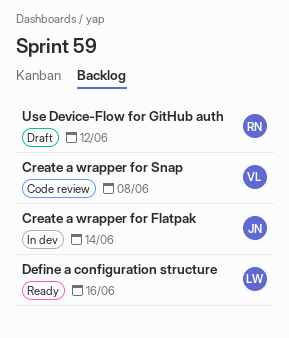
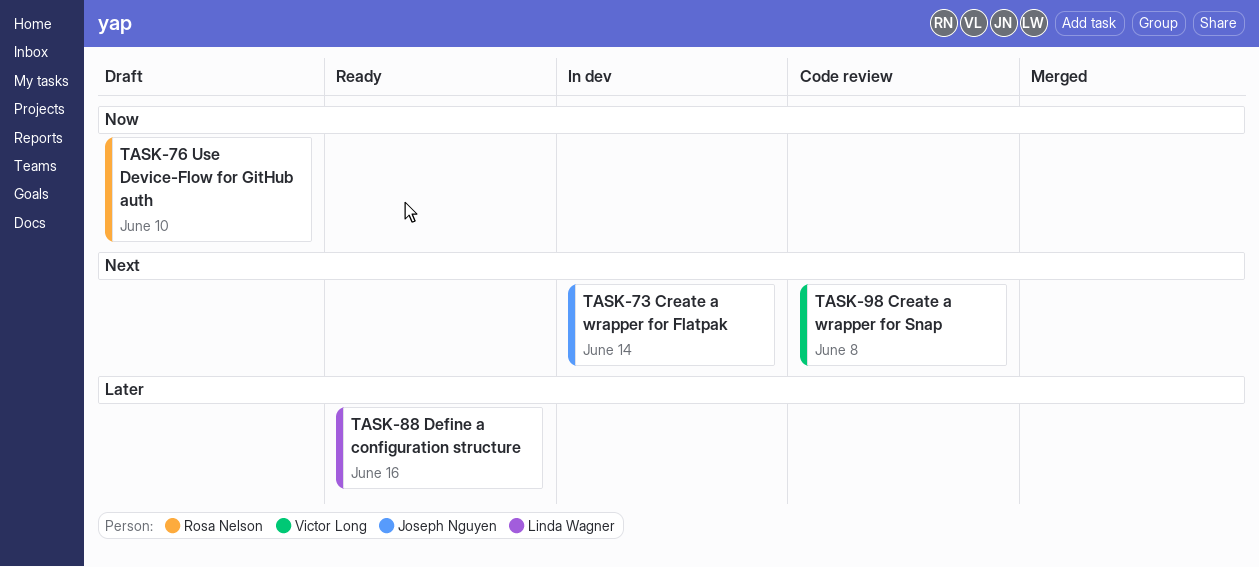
Use Device-Flow for GitHub auth, due: Jun 12 -> Jun 10

